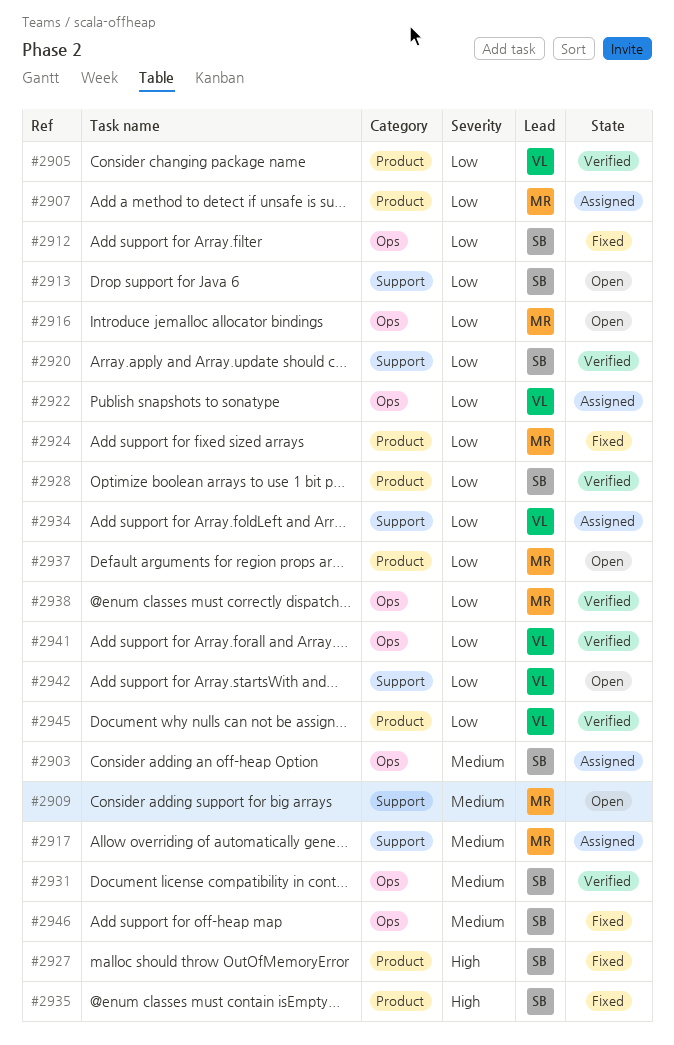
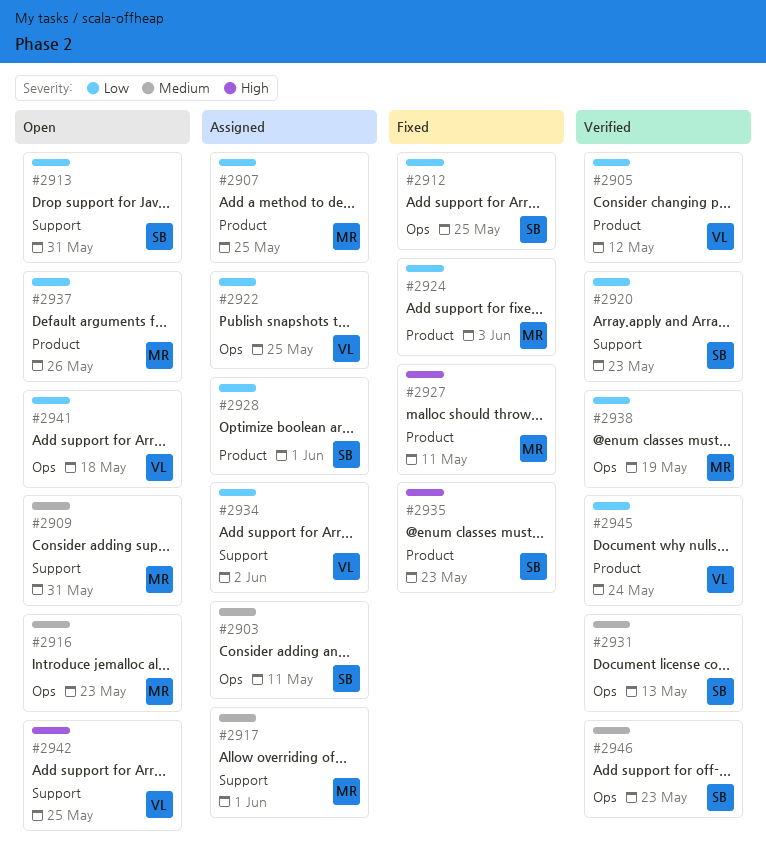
#2916, priority: Low -> Medium
#2927, owner: SB -> MR
#2928, status: Verified -> Assigned
#2941, status: Verified -> Open
#2942, priority: Low -> High
#2946, status: Fixed -> Verified

